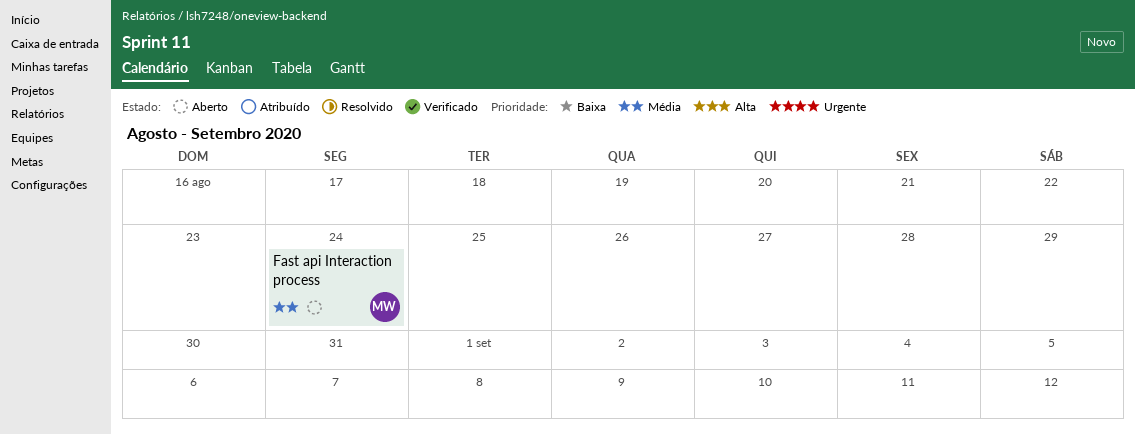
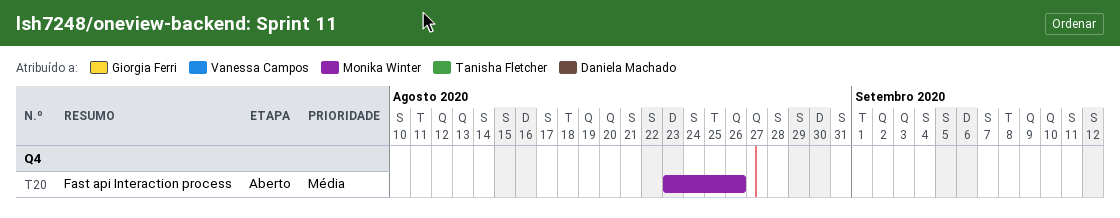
Fast api Interaction process, due: Aug 24 -> Aug 26

